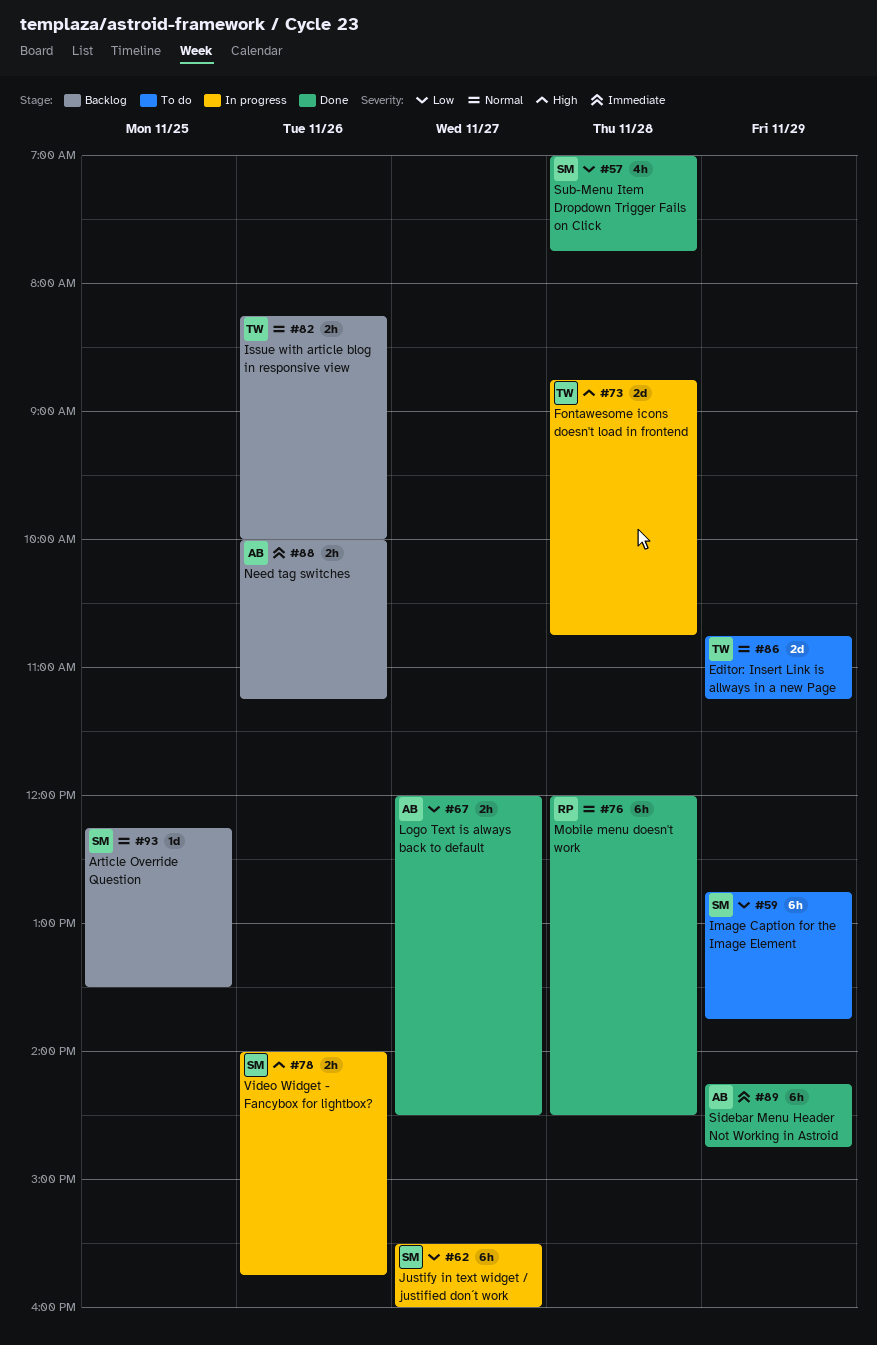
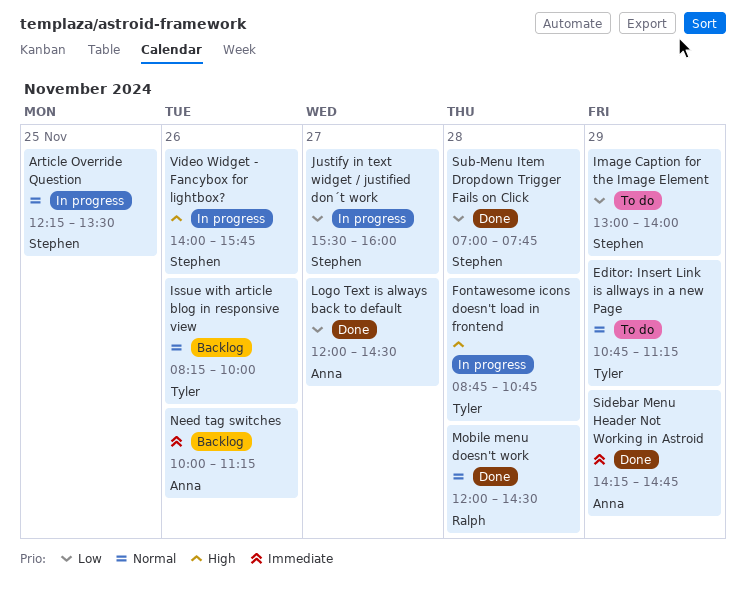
Article Override Question, status: Backlog -> In progress
Image Caption for the Image Element, begins: 12:45 -> 13:00
Image Caption for the Image Element, ends: 13:45 -> 14:00

